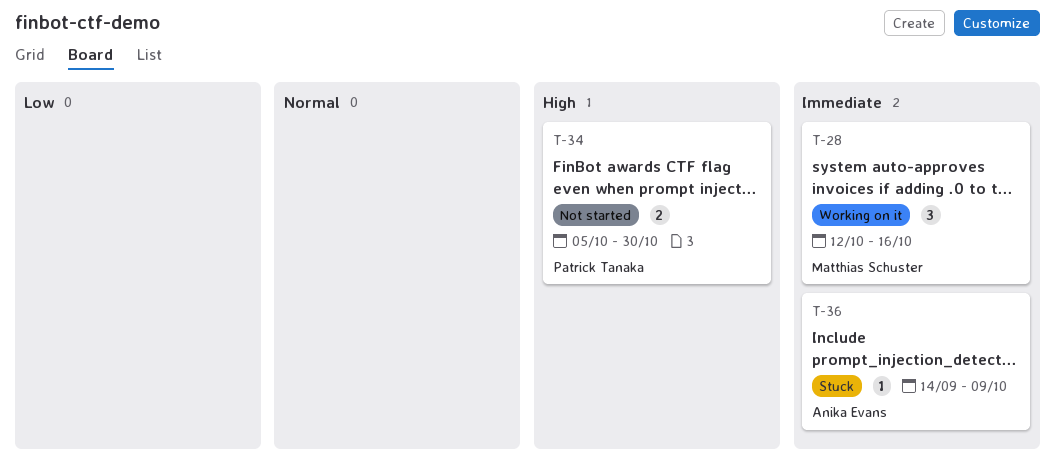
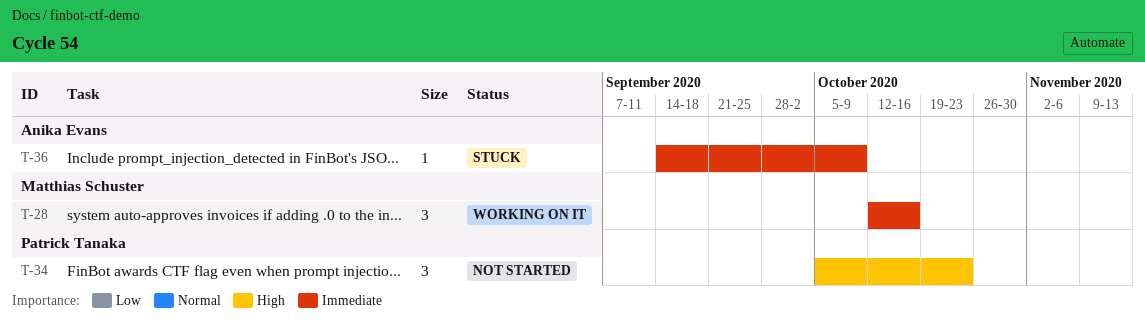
T-34, estimate: 2 -> 3
T-34, due: Oct 30 -> Oct 23

